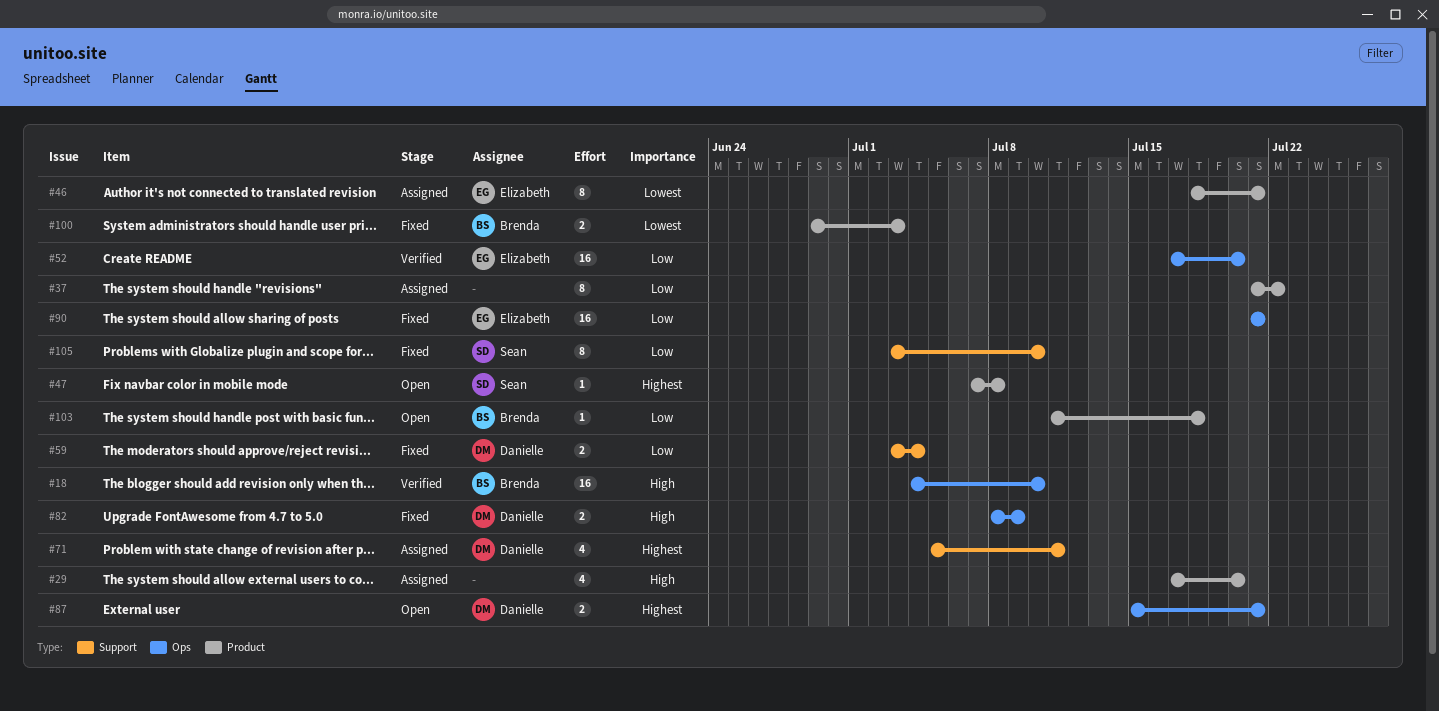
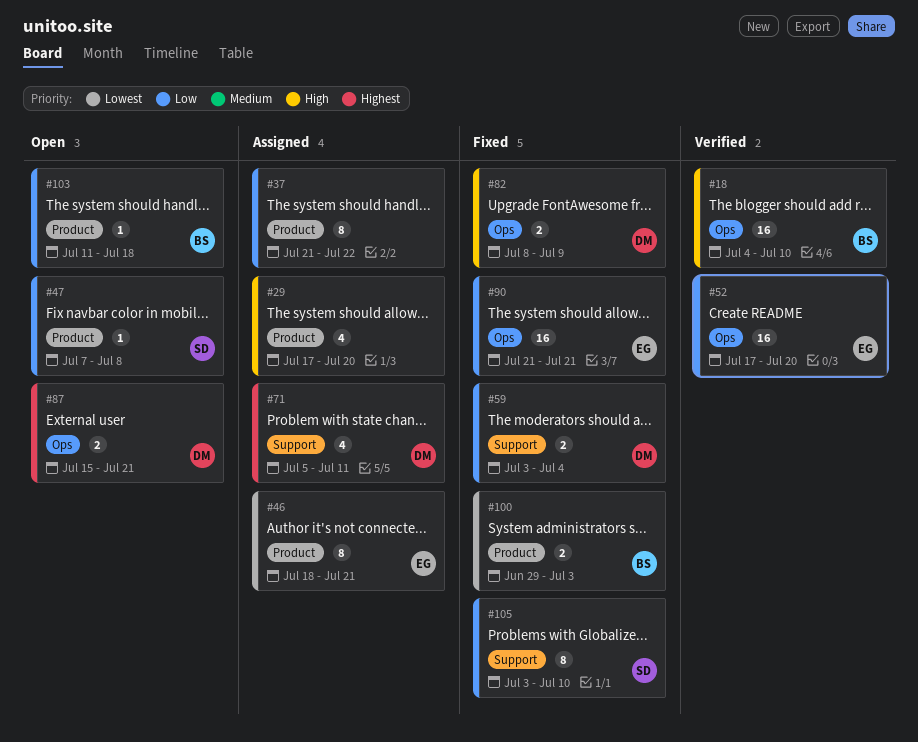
#47, priority: Highest -> Low

